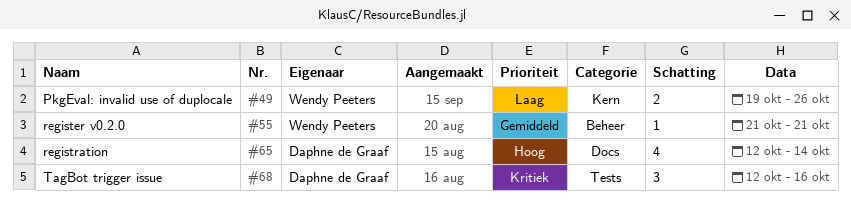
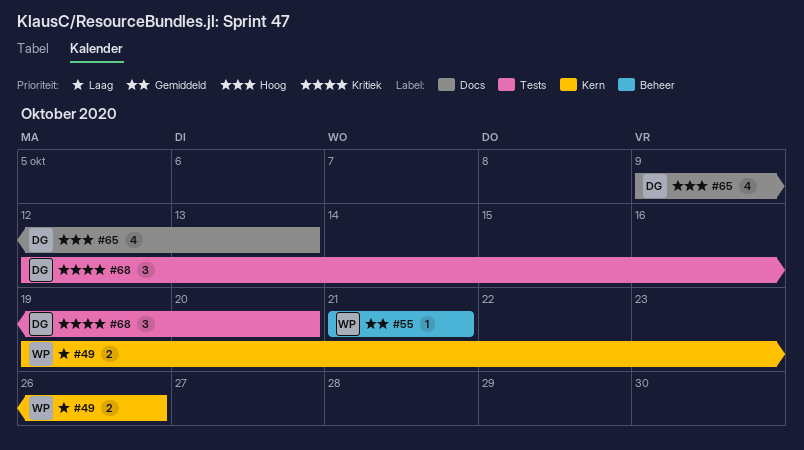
#65, start: Oct 12 -> Oct 9
#65, due: Oct 14 -> Oct 13
#68, due: Oct 16 -> Oct 20

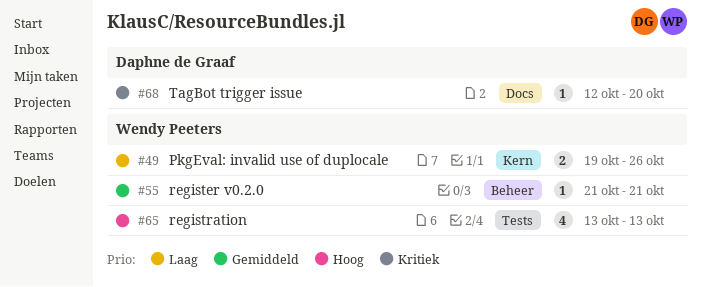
#65, owner: Daphne de Graaf -> Wendy Peeters
#65, label: Docs -> Tests
#65, start: Oct 9 -> Oct 13
#68, label: Tests -> Docs
#68, estimate: 3 -> 1

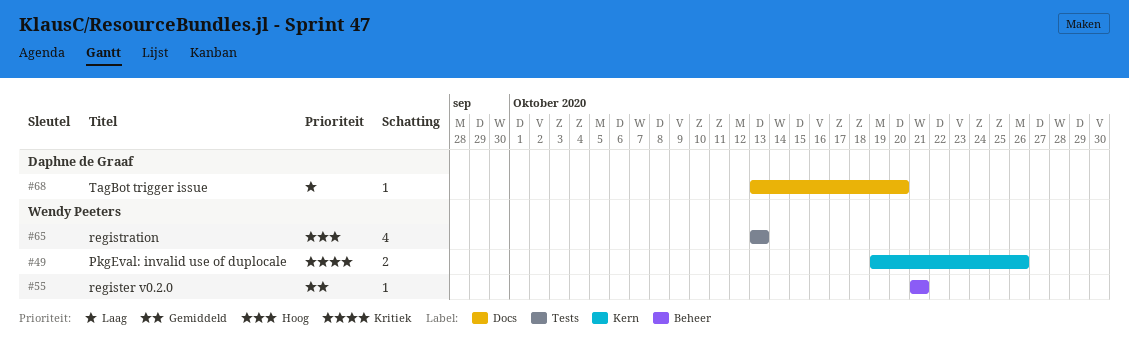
#49, priority: Laag -> Kritiek
#68, priority: Kritiek -> Laag
#68, start: Oct 12 -> Oct 13

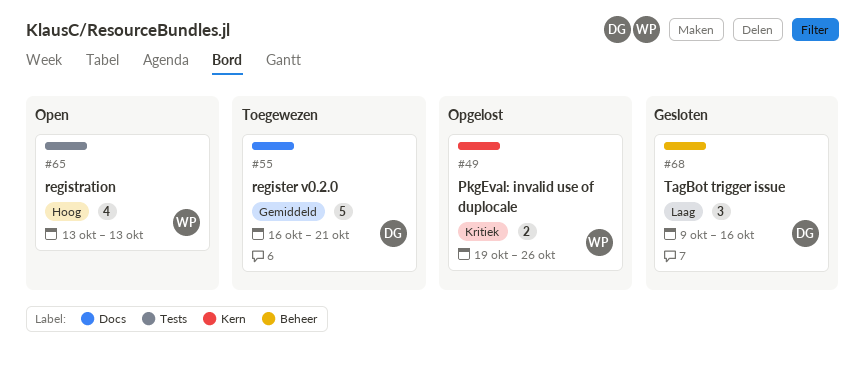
#55, owner: Wendy Peeters -> Daphne de Graaf
#55, label: Beheer -> Docs
#55, estimate: 1 -> 5
#55, start: Oct 21 -> Oct 16
#68, label: Docs -> Beheer
#68, estimate: 1 -> 3
#68, start: Oct 13 -> Oct 9
#68, due: Oct 20 -> Oct 16

